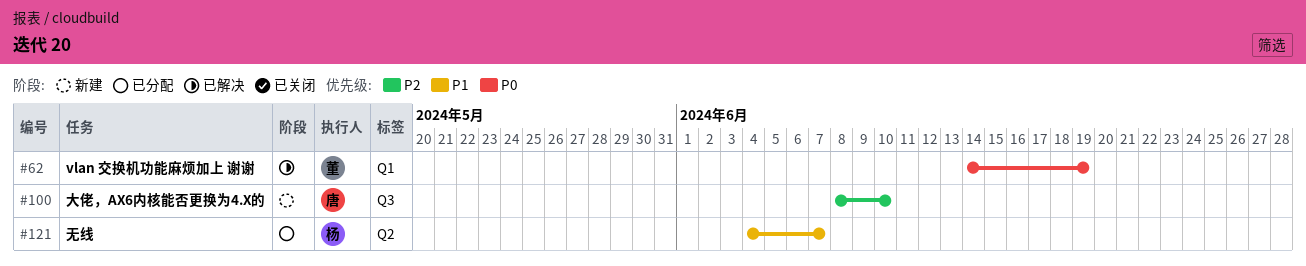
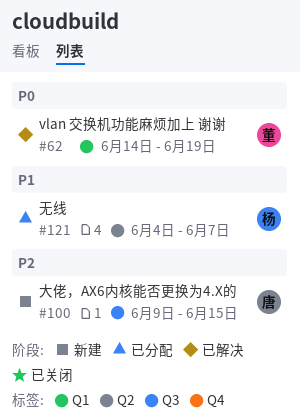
#100, start: Jun 8 -> Jun 9
#100, due: Jun 10 -> Jun 15

